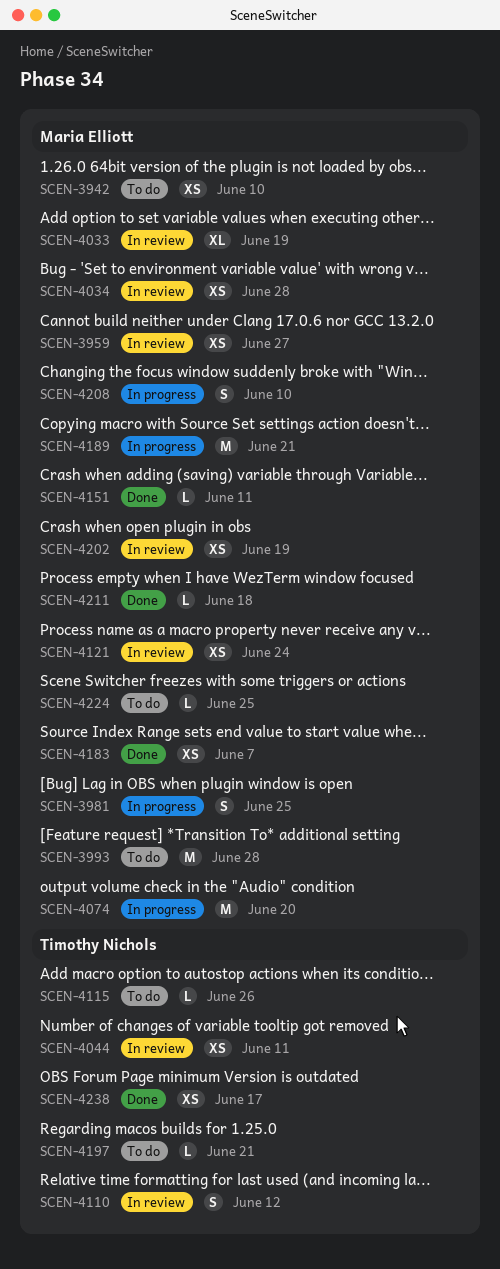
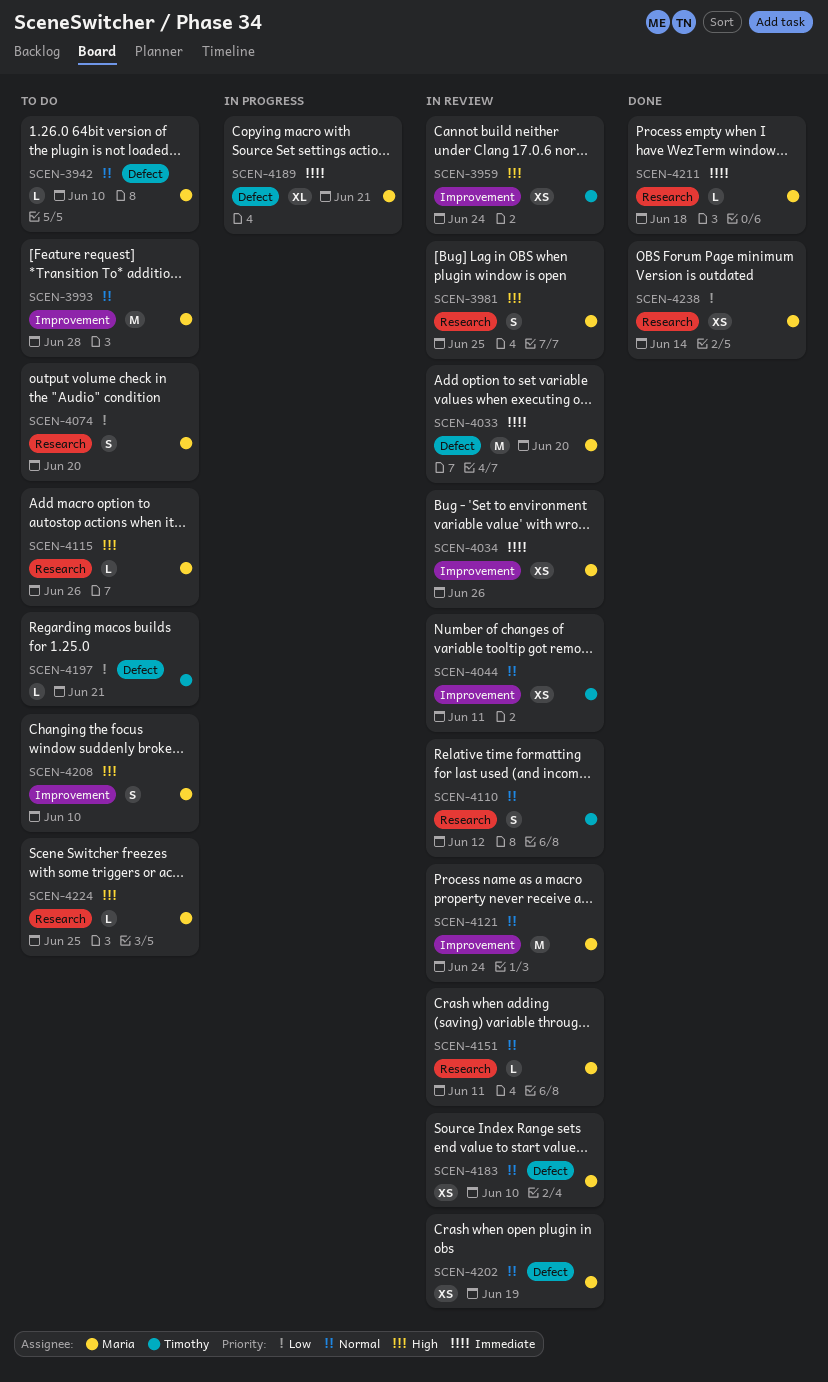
SCEN-3942, estimate: XS -> L
SCEN-3959, owner: Maria Elliott -> Timothy Nichols
SCEN-3959, due: Jun 27 -> Jun 24
SCEN-3981, status: In progress -> In review
SCEN-4033, estimate: XL -> M
SCEN-4033, due: Jun 19 -> Jun 20
SCEN-4034, due: Jun 28 -> Jun 26
SCEN-4074, status: In progress -> To do
SCEN-4074, estimate: M -> S
SCEN-4115, owner: Timothy Nichols -> Maria Elliott
SCEN-4121, estimate: XS -> M
SCEN-4151, status: Done -> In review
SCEN-4183, status: Done -> In review
SCEN-4183, due: Jun 7 -> Jun 10
SCEN-4189, estimate: M -> XL
SCEN-4208, status: In progress -> To do
SCEN-4238, owner: Timothy Nichols -> Maria Elliott
SCEN-4238, due: Jun 17 -> Jun 14

